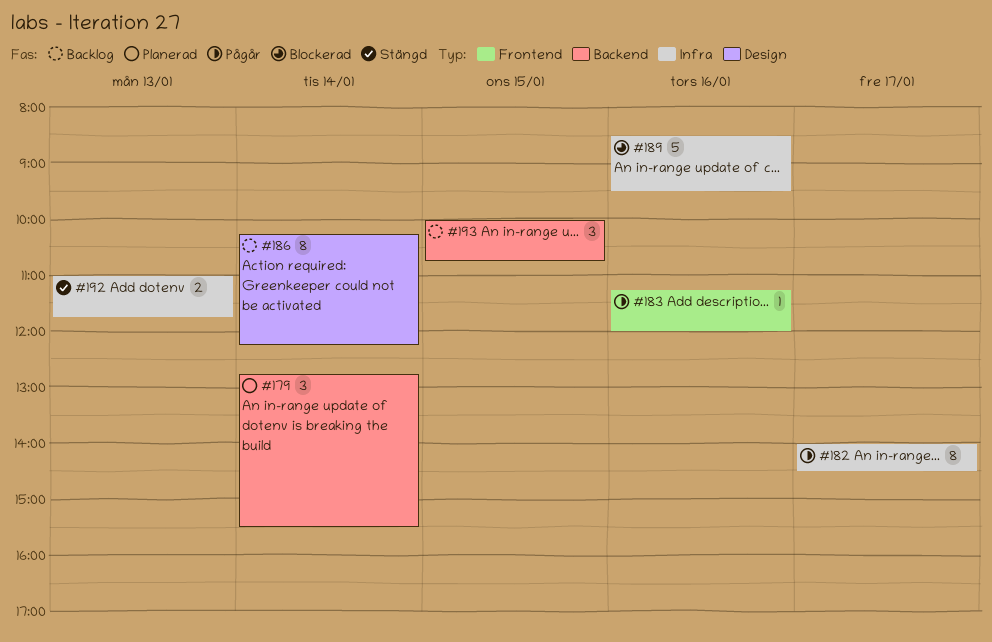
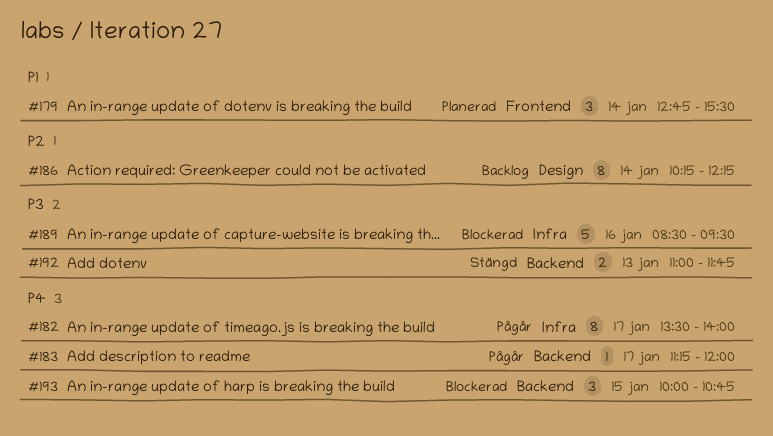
#179, label: Backend -> Frontend
#182, begins: 14:00 -> 13:30
#182, ends: 14:30 -> 14:00
#183, label: Frontend -> Backend
#183, day: Jan 16 -> Jan 17
#192, label: Infra -> Backend
#193, status: Backlog -> Blockerad

